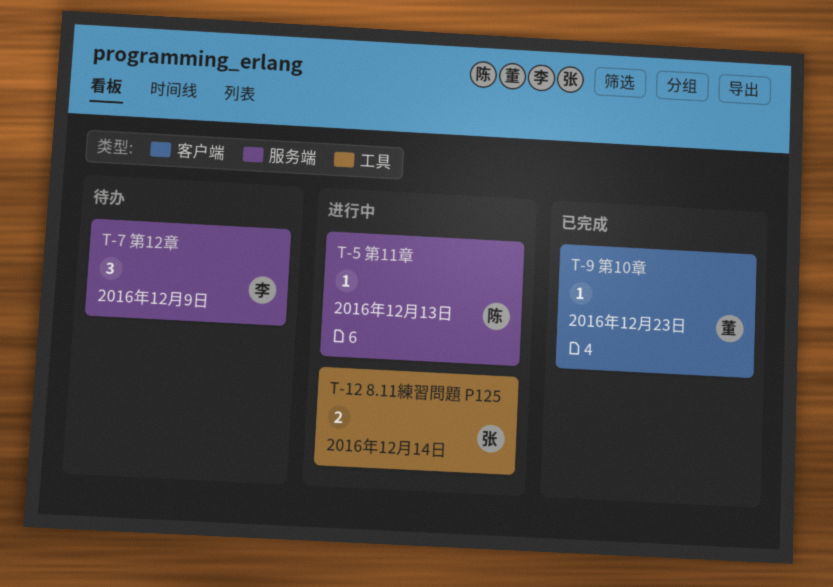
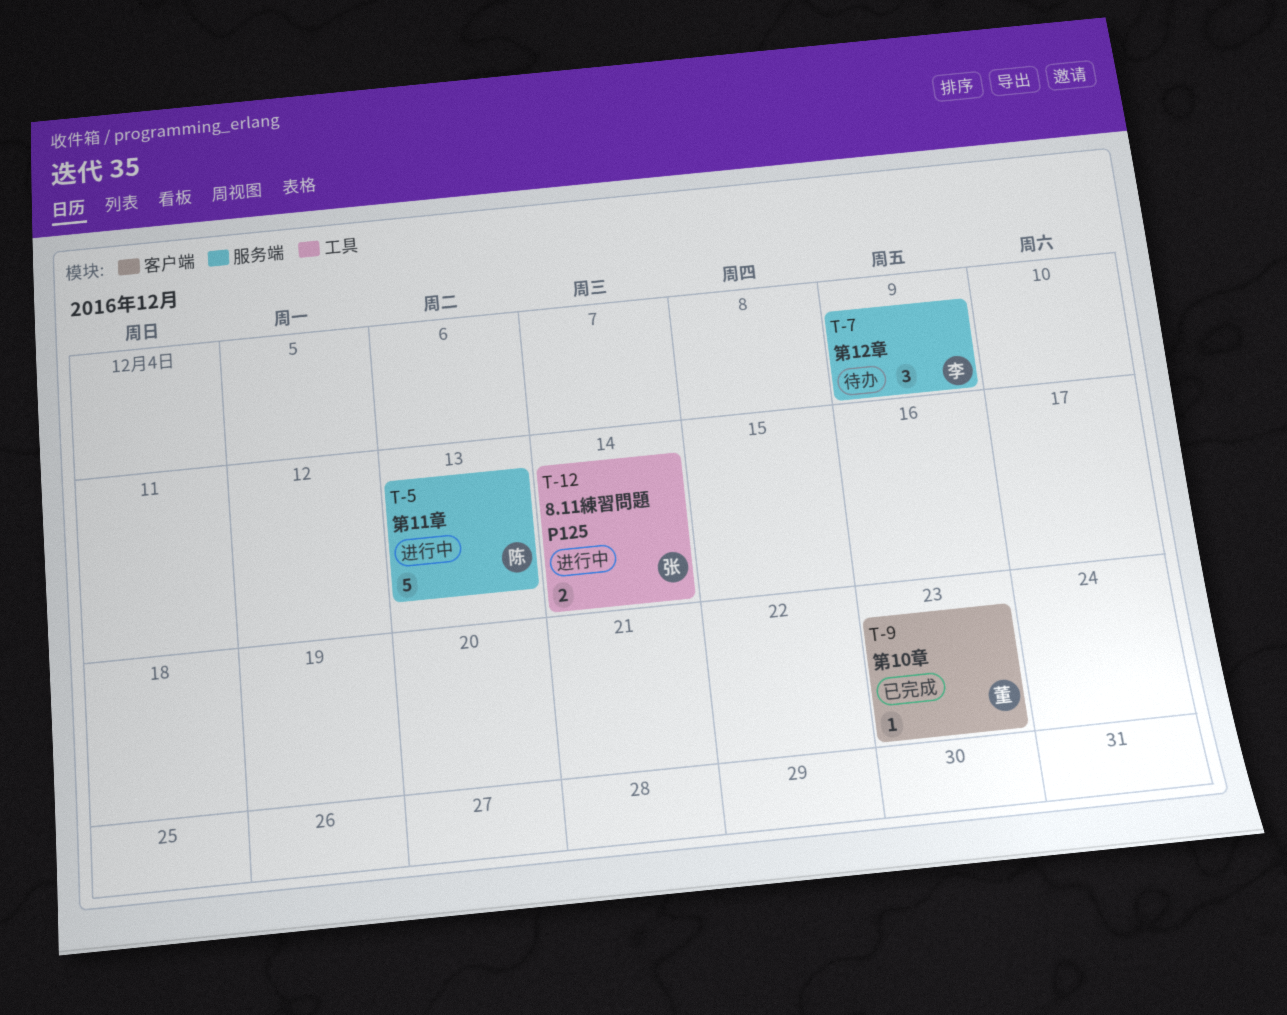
T-5, estimate: 1 -> 5

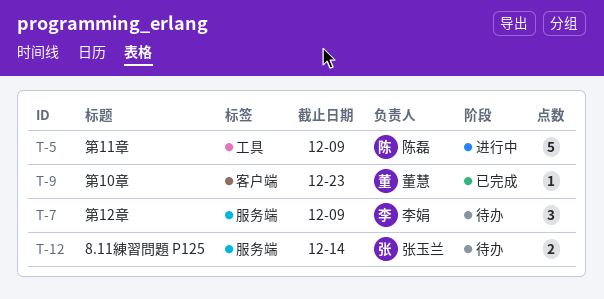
T-5, label: 服务端 -> 工具
T-5, due: Dec 13 -> Dec 9
T-12, status: 进行中 -> 待办
T-12, label: 工具 -> 服务端

